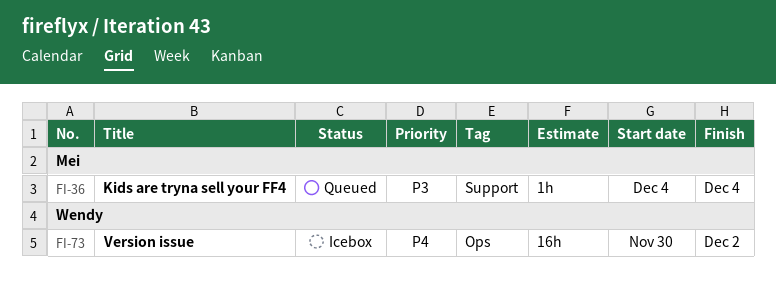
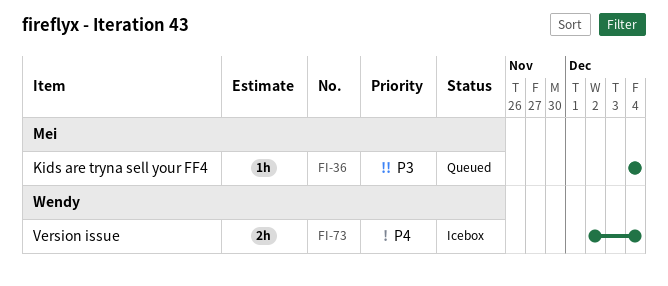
FI-73, estimate: 16h -> 2h
FI-73, start: Nov 30 -> Dec 2
FI-73, due: Dec 2 -> Dec 4

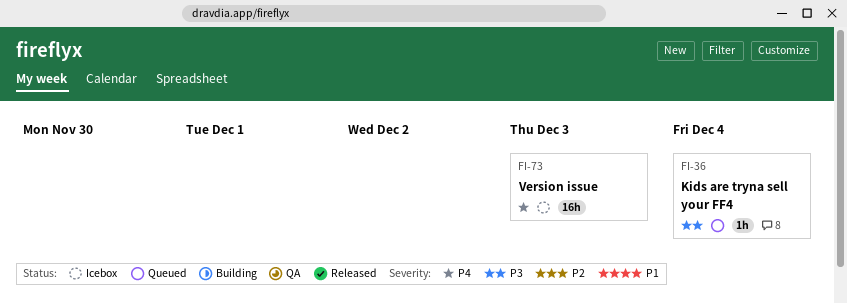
FI-73, estimate: 2h -> 16h
FI-73, due: Dec 4 -> Dec 3

